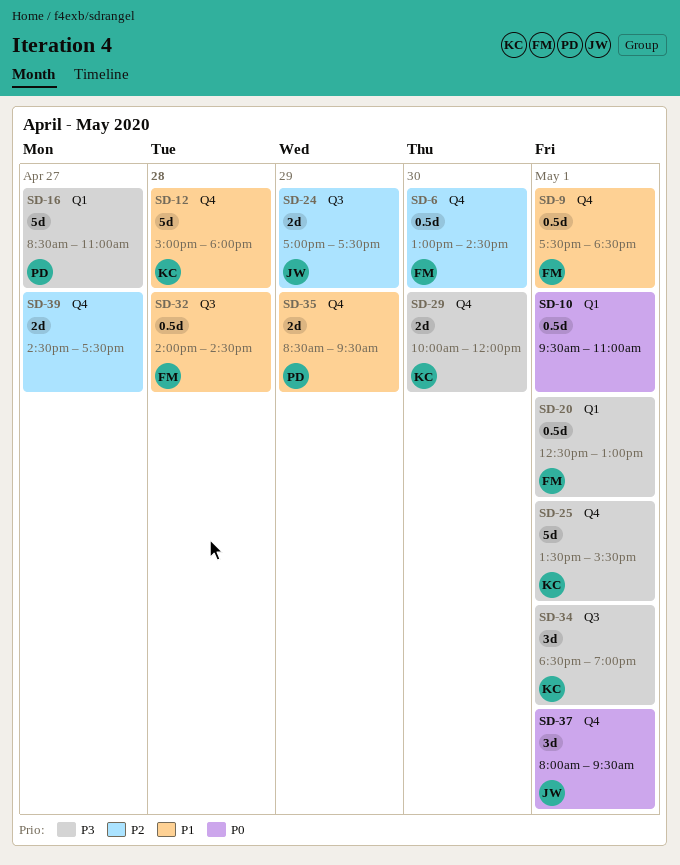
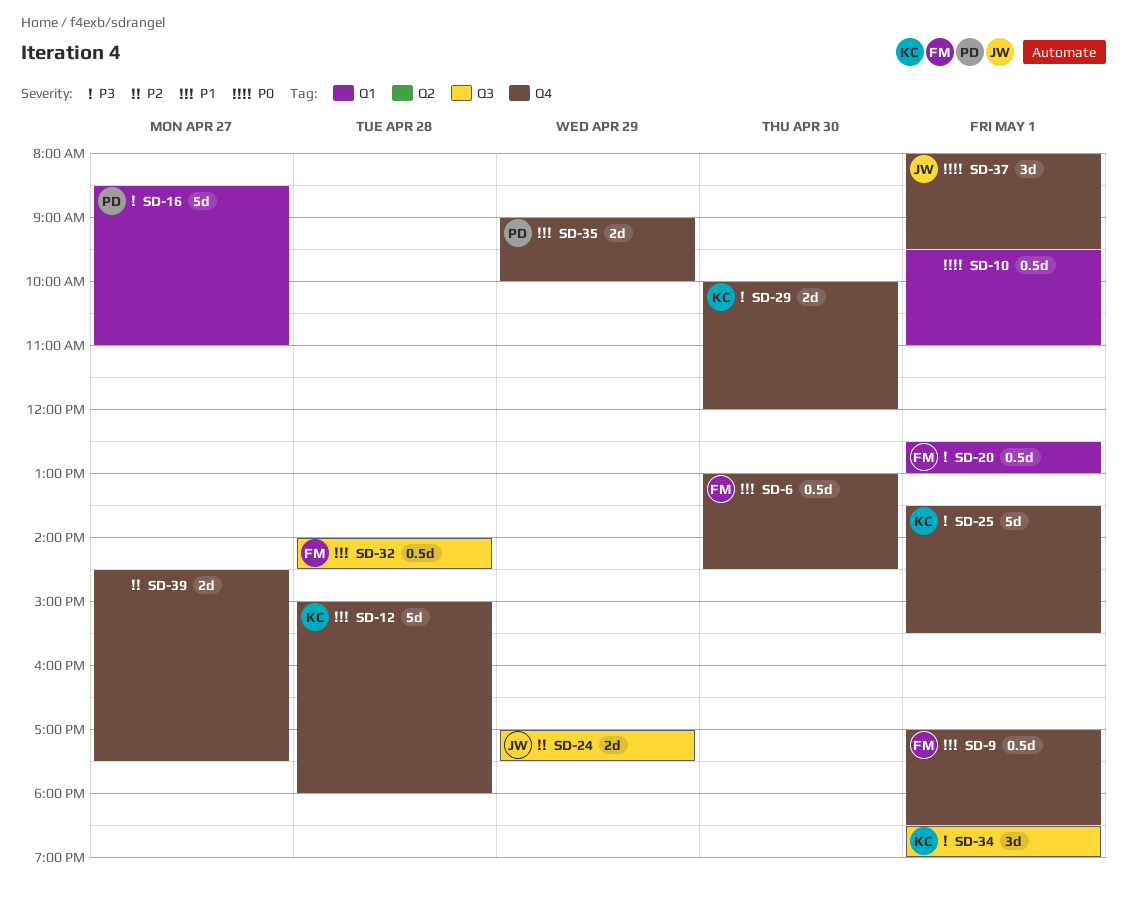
SD-6, priority: P2 -> P1
SD-9, begins: 17:30 -> 17:00
SD-35, begins: 08:30 -> 09:00
SD-35, ends: 09:30 -> 10:00

